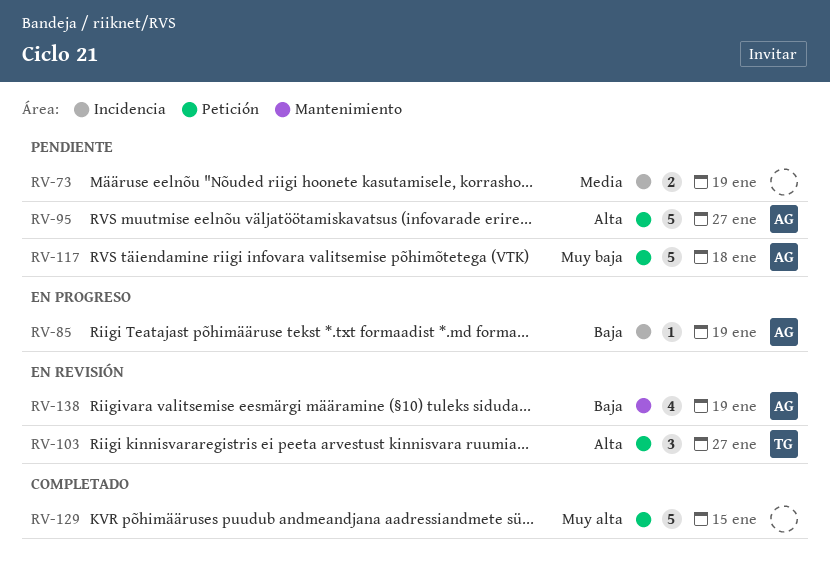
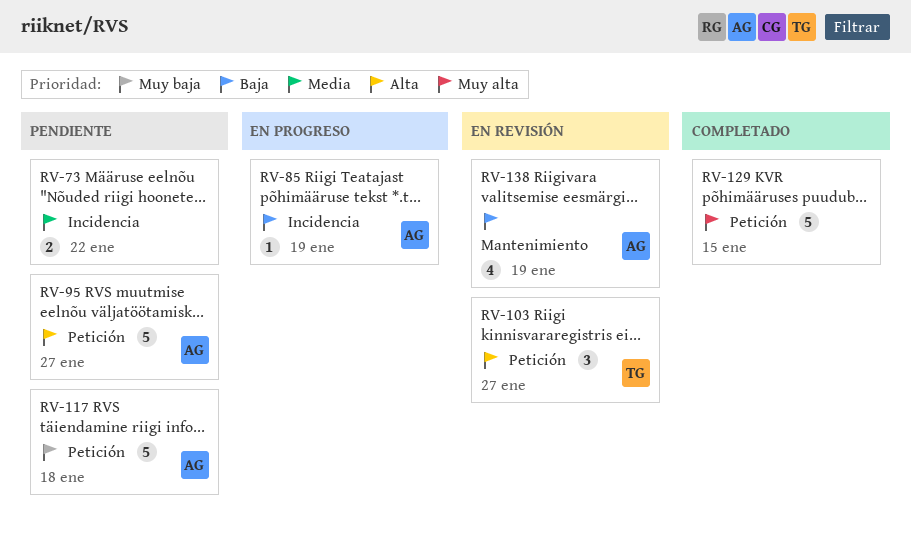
RV-73, due: Jan 19 -> Jan 22

